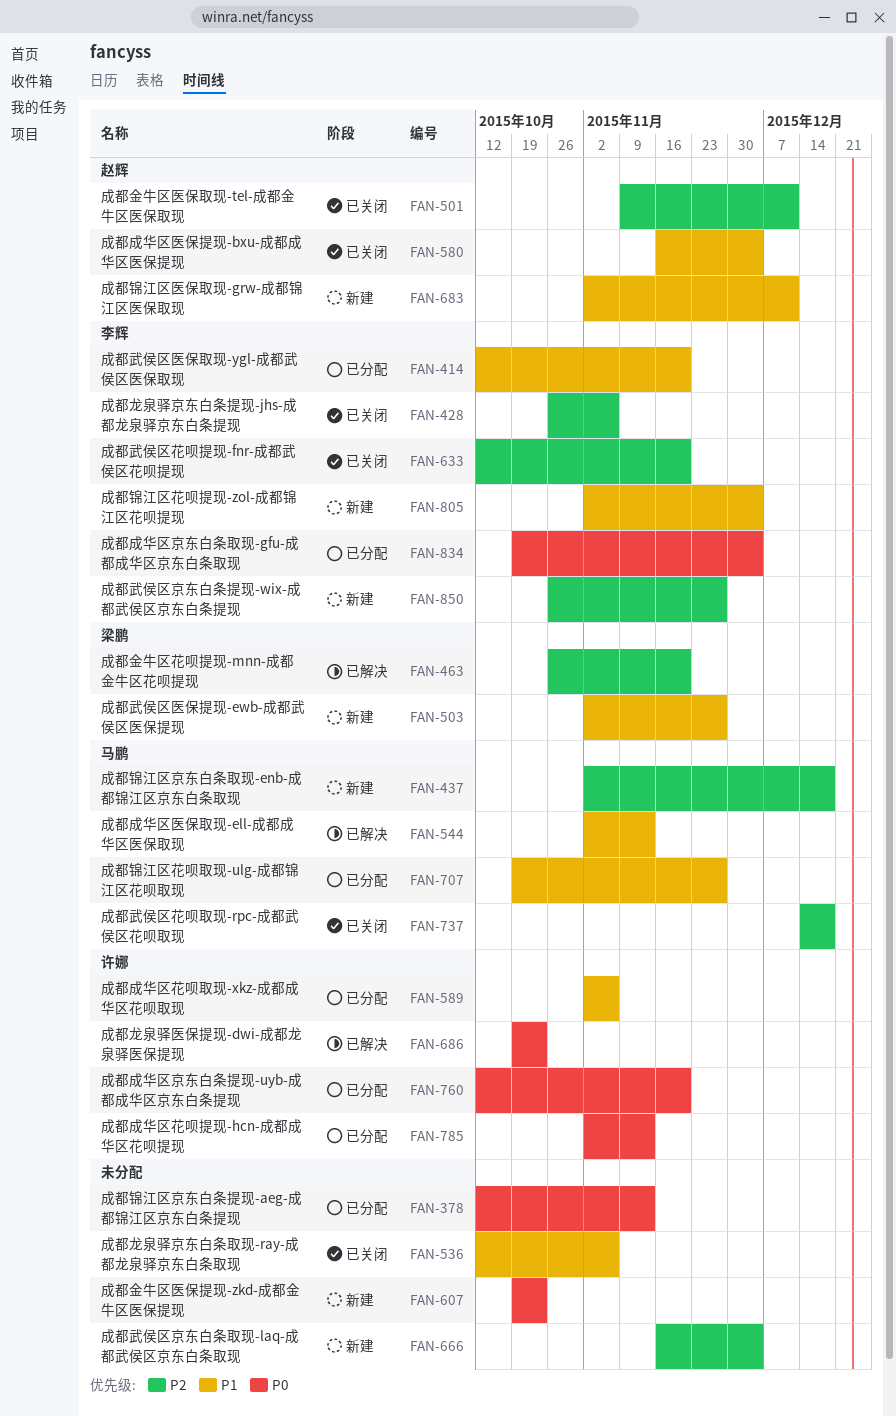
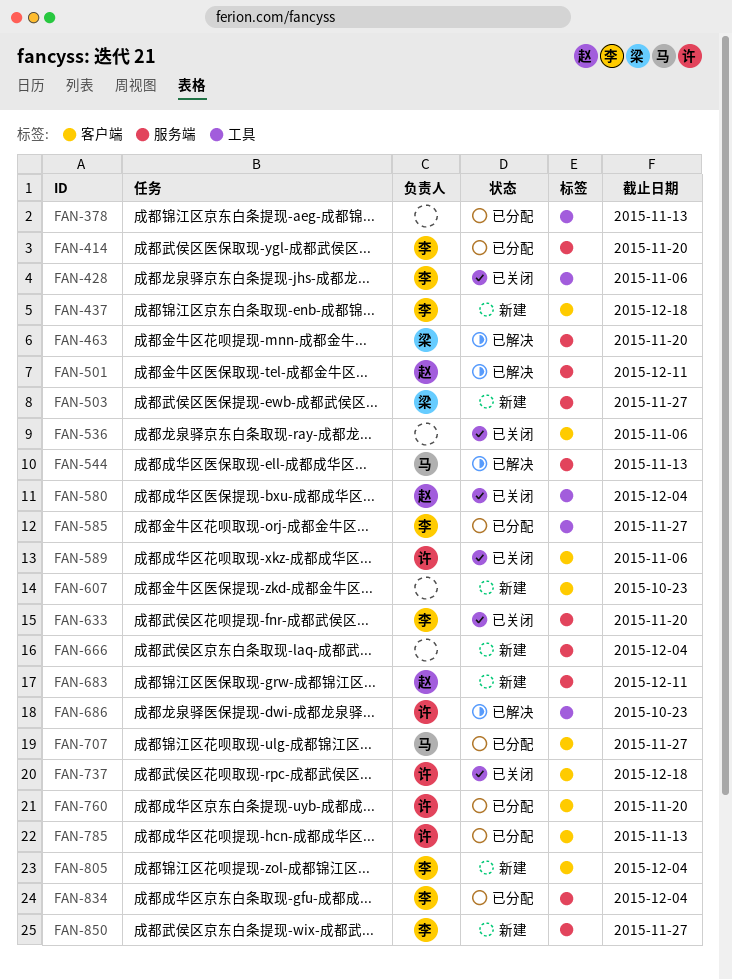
FAN-437, owner: 马鹏 -> 李辉
FAN-501, status: 已关闭 -> 已解决
FAN-585: none -> present
FAN-589, status: 已分配 -> 已关闭
FAN-737, owner: 马鹏 -> 许娜

